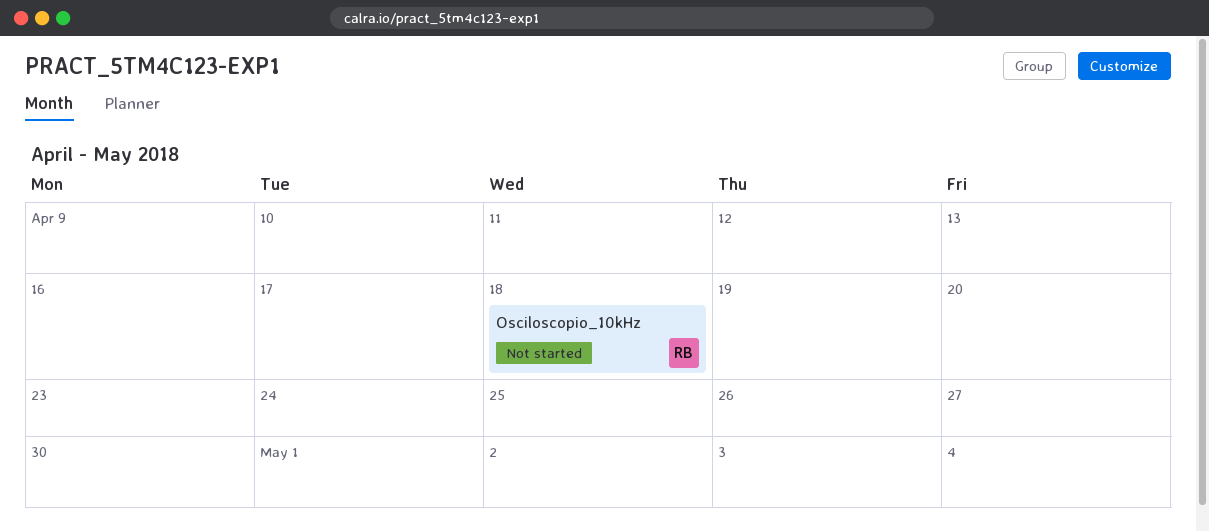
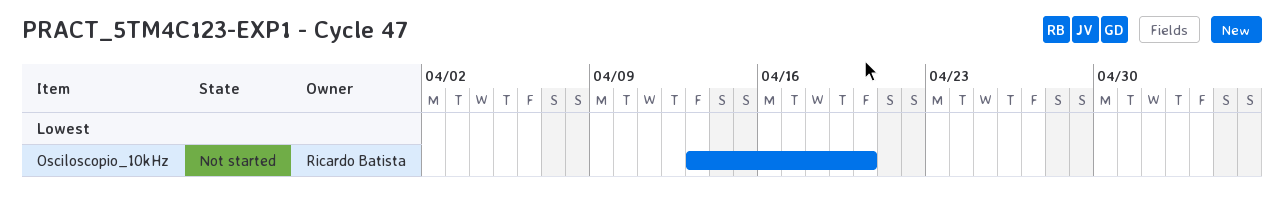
Osciloscopio_10kHz, due: Apr 18 -> Apr 20

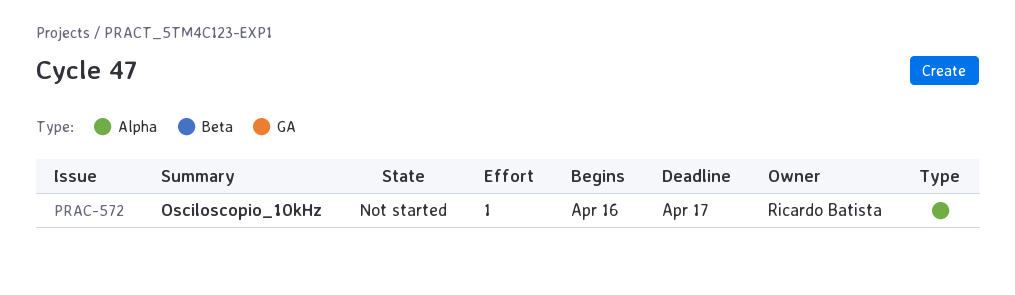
Osciloscopio_10kHz, start: Apr 13 -> Apr 16
Osciloscopio_10kHz, due: Apr 20 -> Apr 17

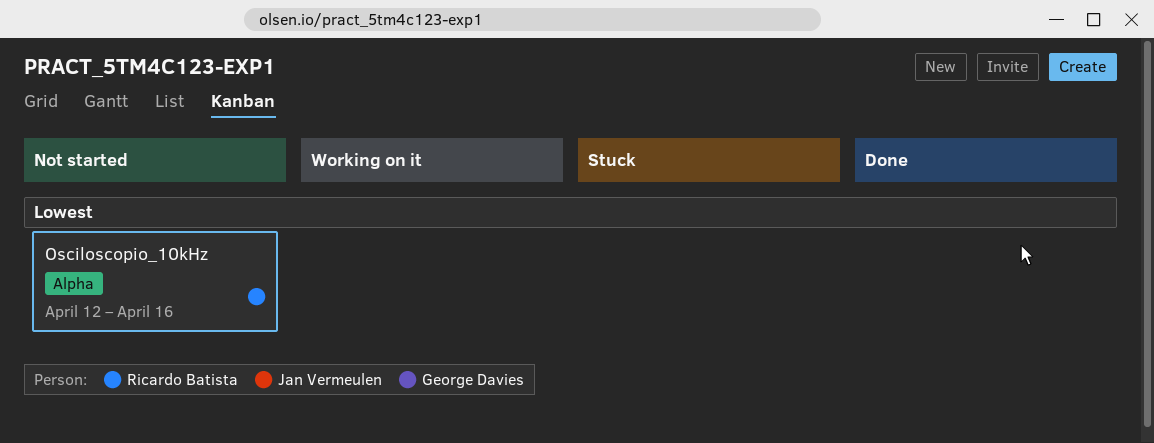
Osciloscopio_10kHz, start: Apr 16 -> Apr 12
Osciloscopio_10kHz, due: Apr 17 -> Apr 16

